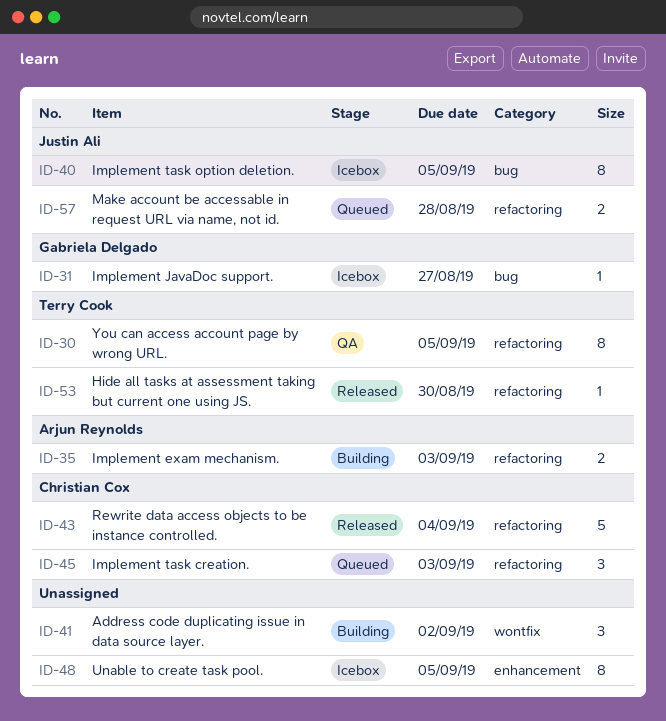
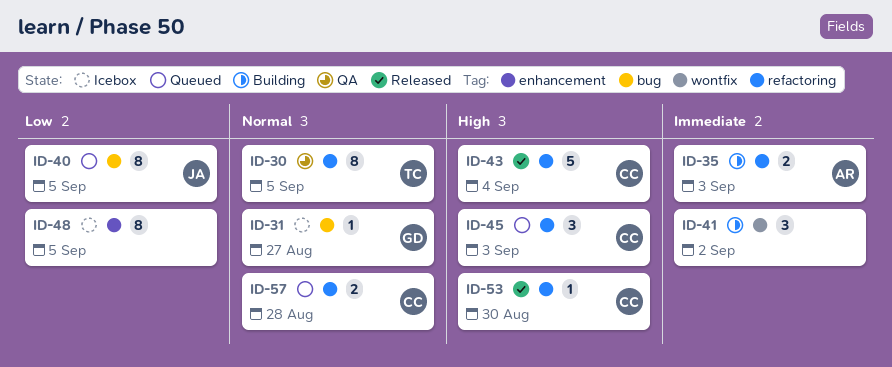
ID-40, status: Icebox -> Queued
ID-53, owner: Terry Cook -> Christian Cox
ID-57, owner: Justin Ali -> Christian Cox

